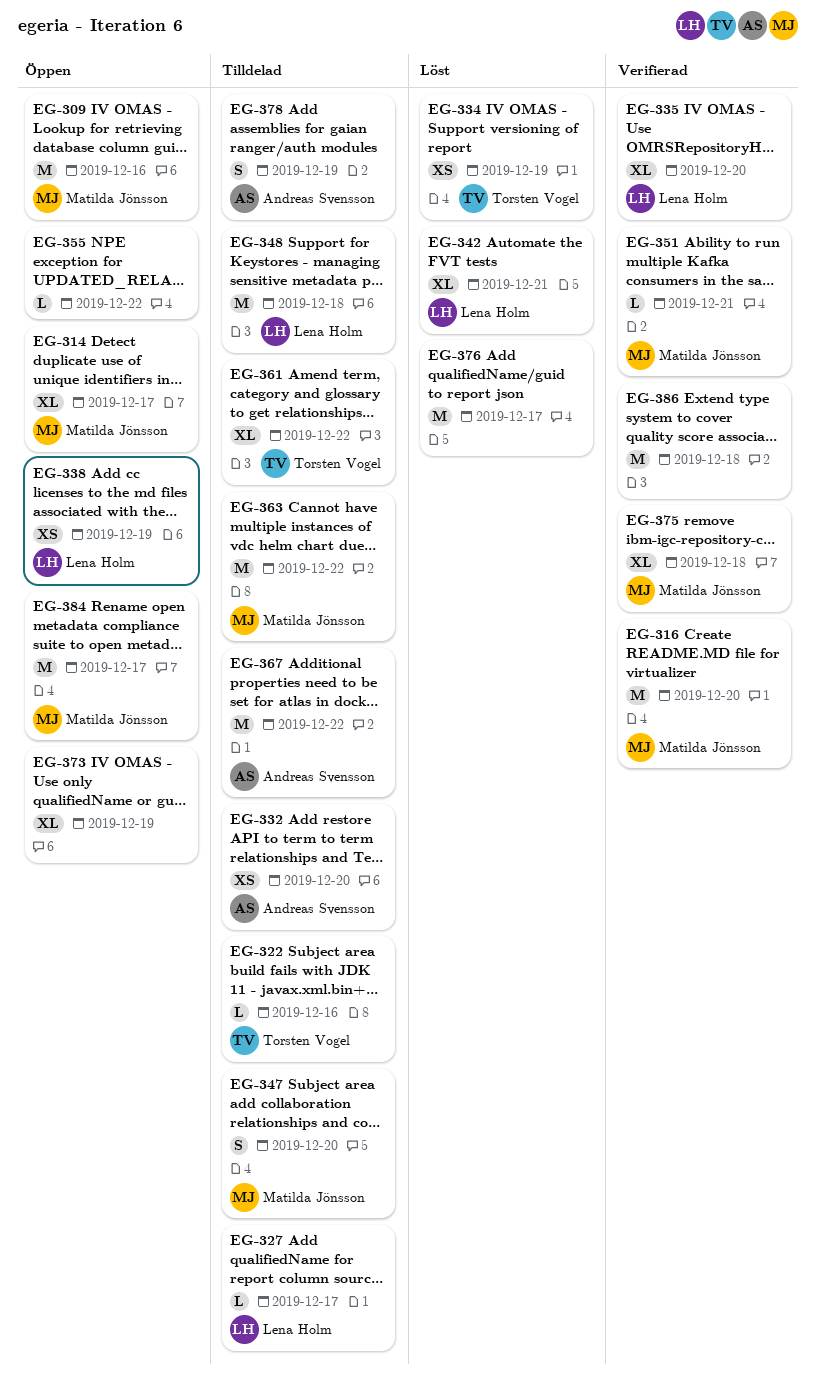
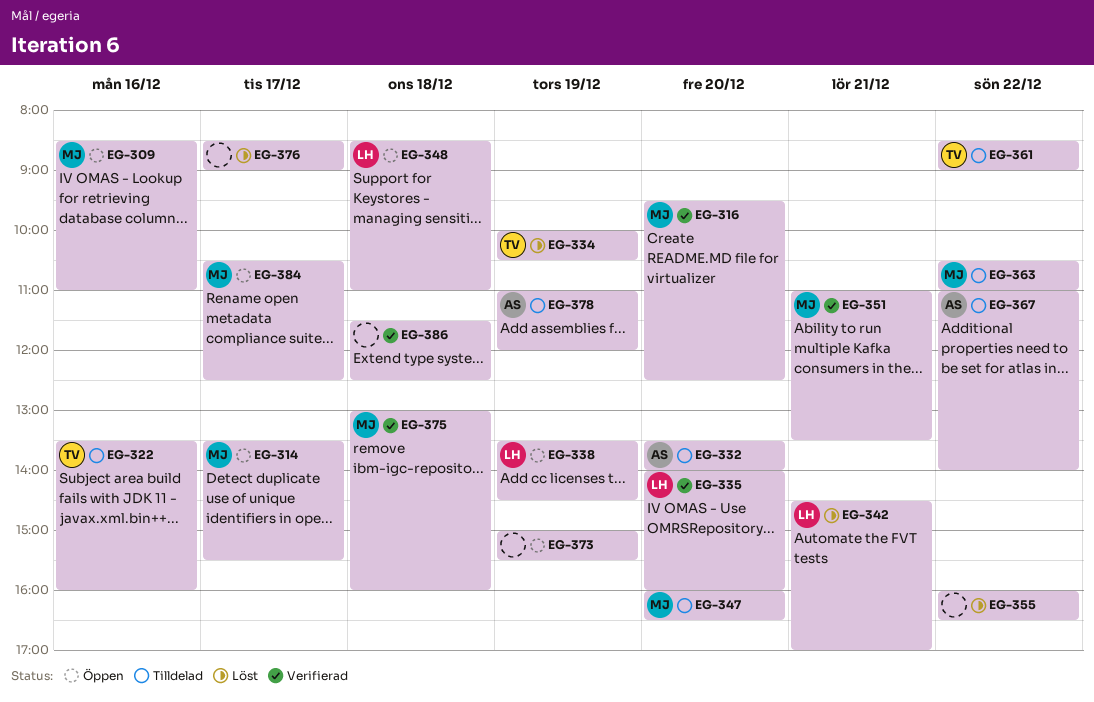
EG-327: present -> none
EG-348, status: Tilldelad -> Öppen
EG-355, status: Öppen -> Löst

